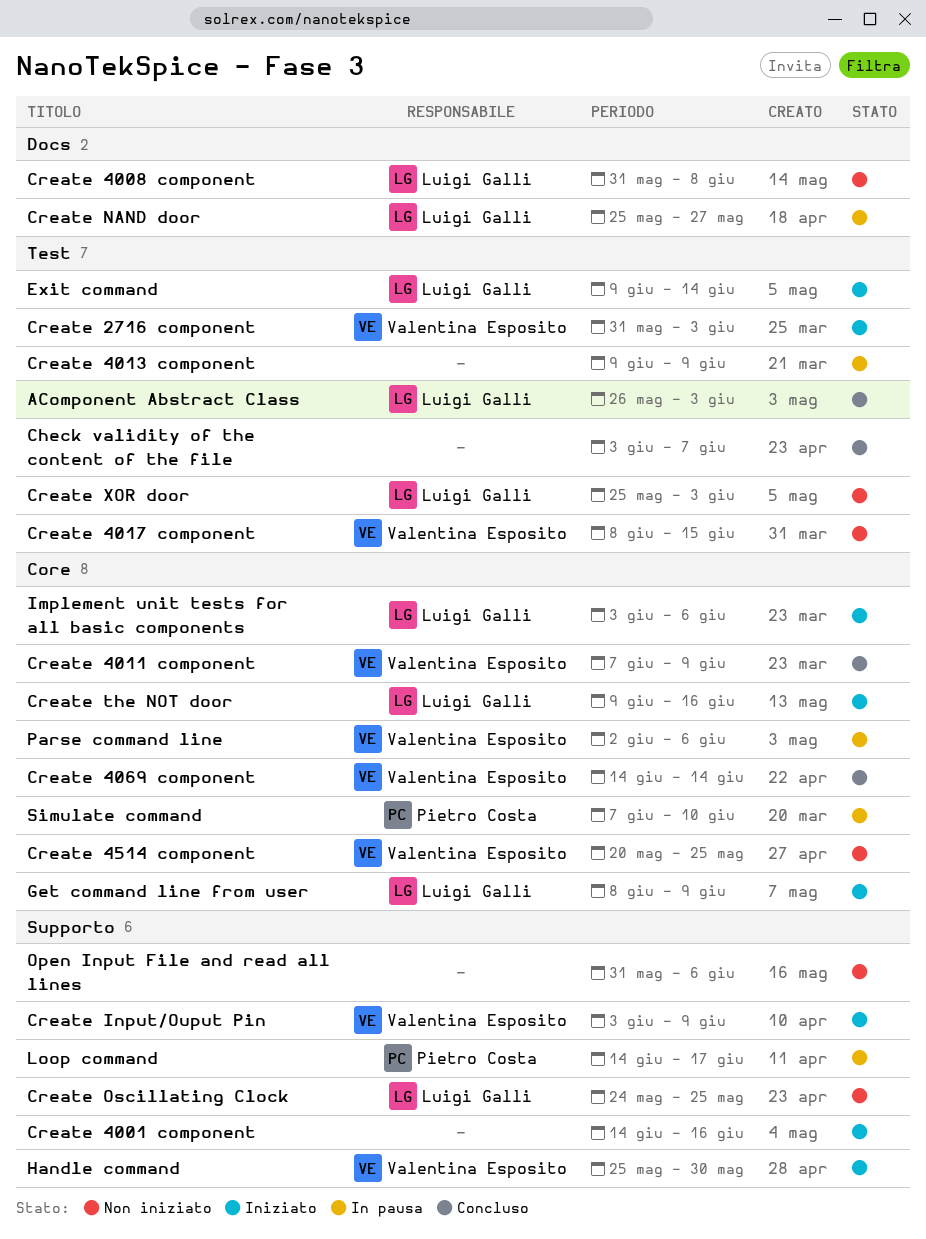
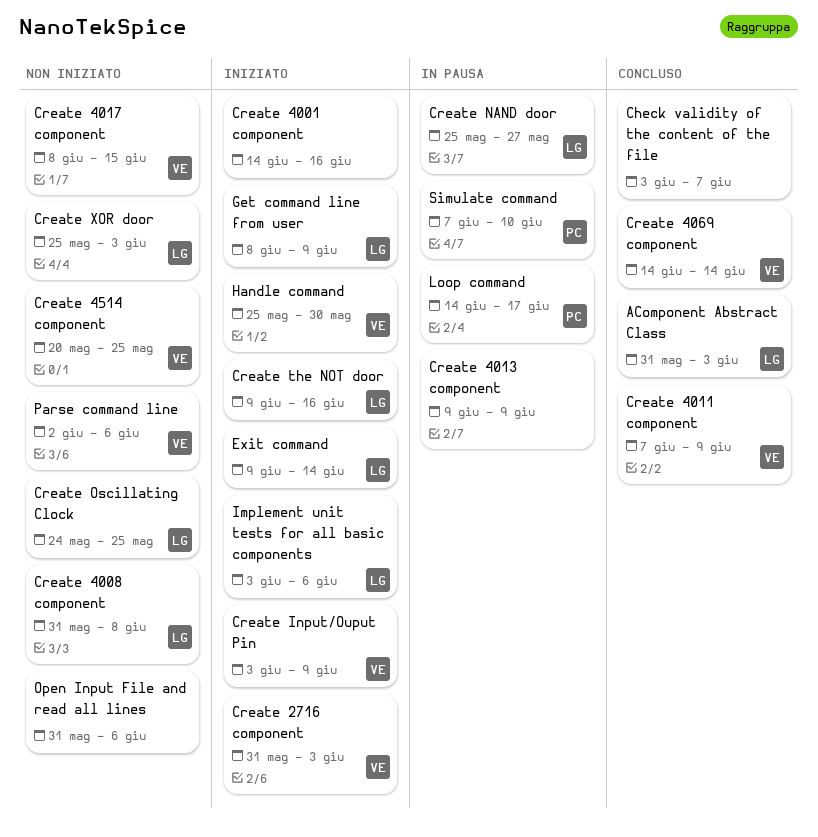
AComponent Abstract Class, start: May 26 -> May 31
Parse command line, status: In pausa -> Non iniziato

